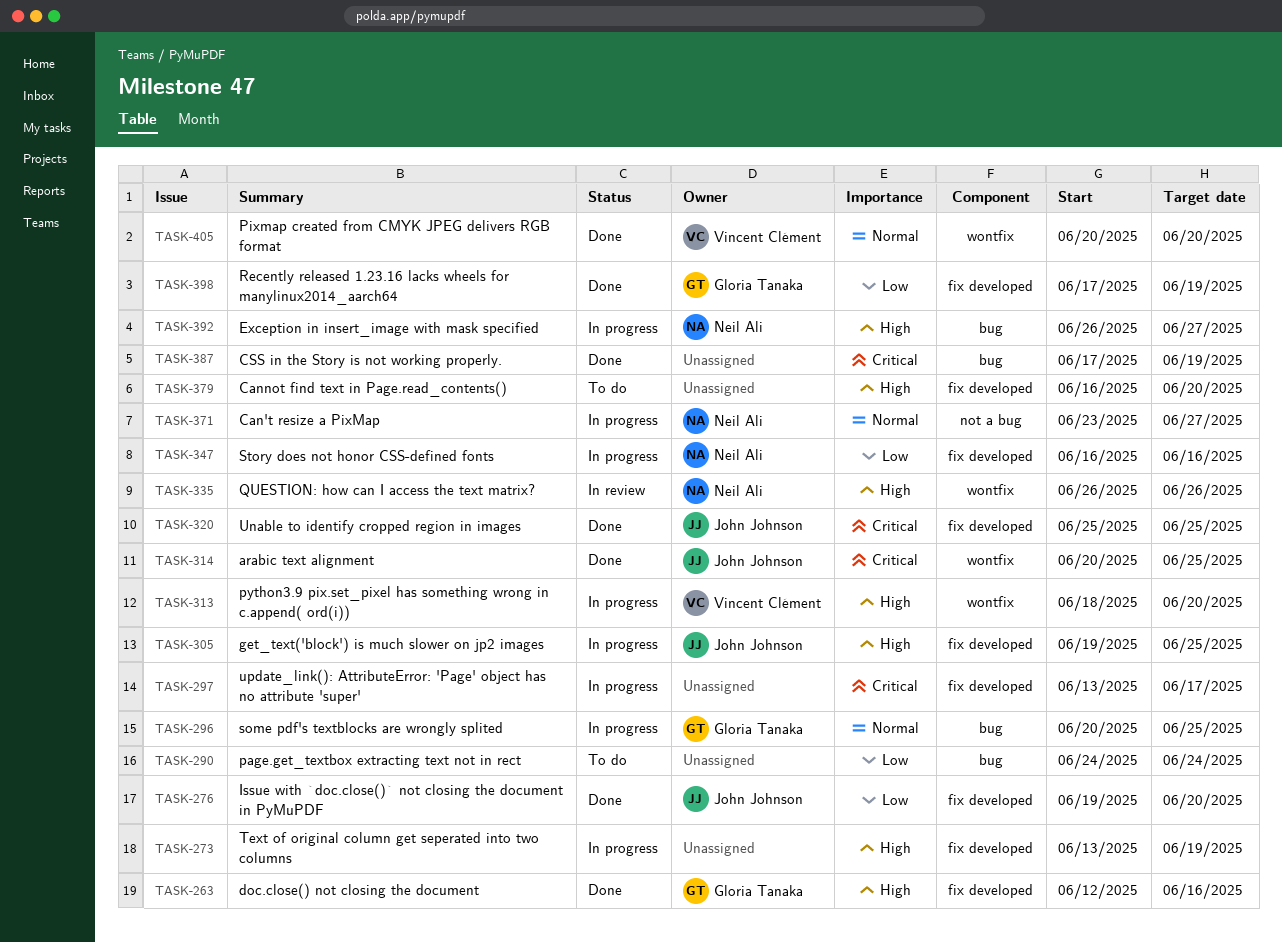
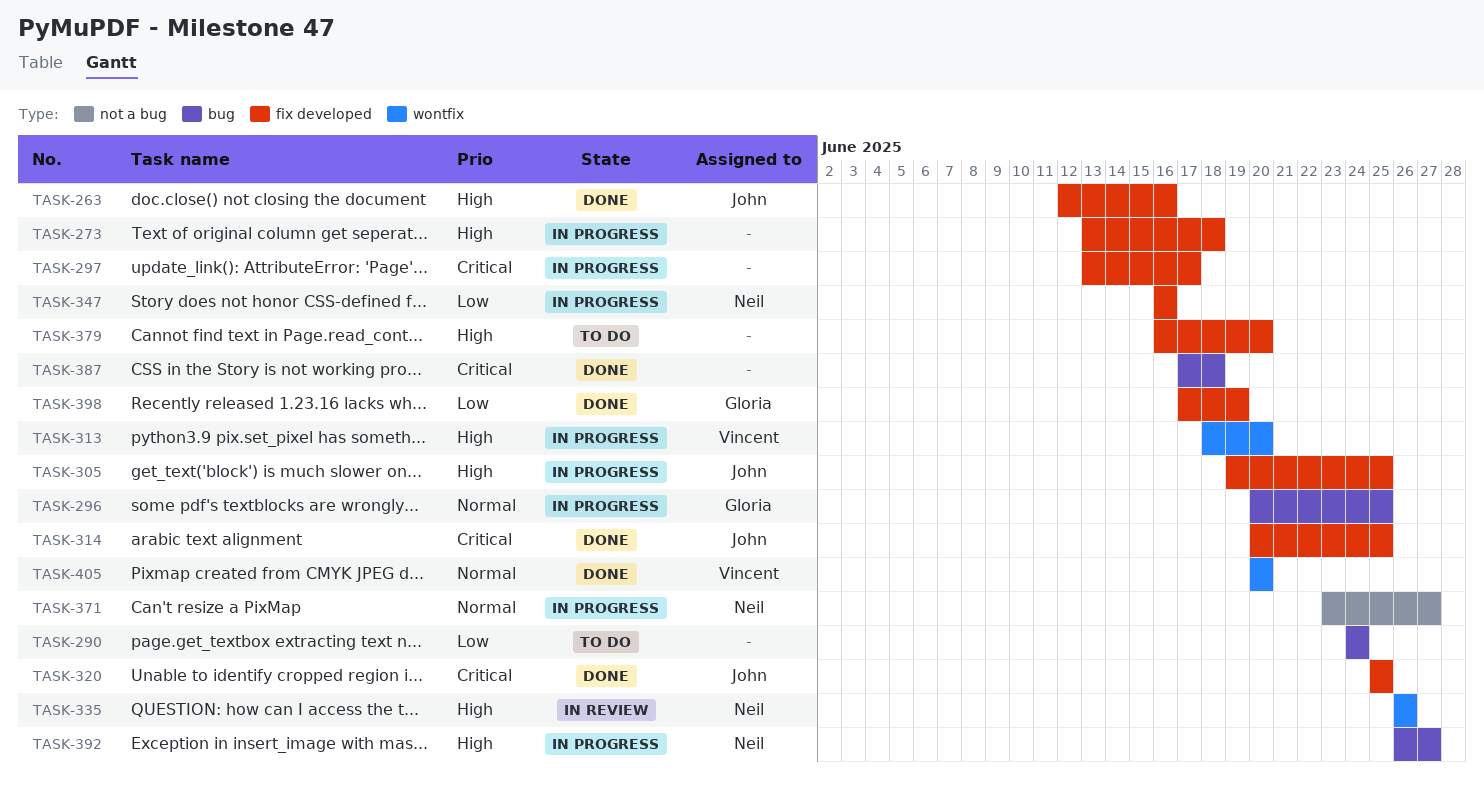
TASK-263, owner: Gloria Tanaka -> John Johnson
TASK-273, due: Jun 19 -> Jun 18
TASK-276: present -> none
TASK-314, label: wontfix -> fix developed
TASK-387, due: Jun 19 -> Jun 18

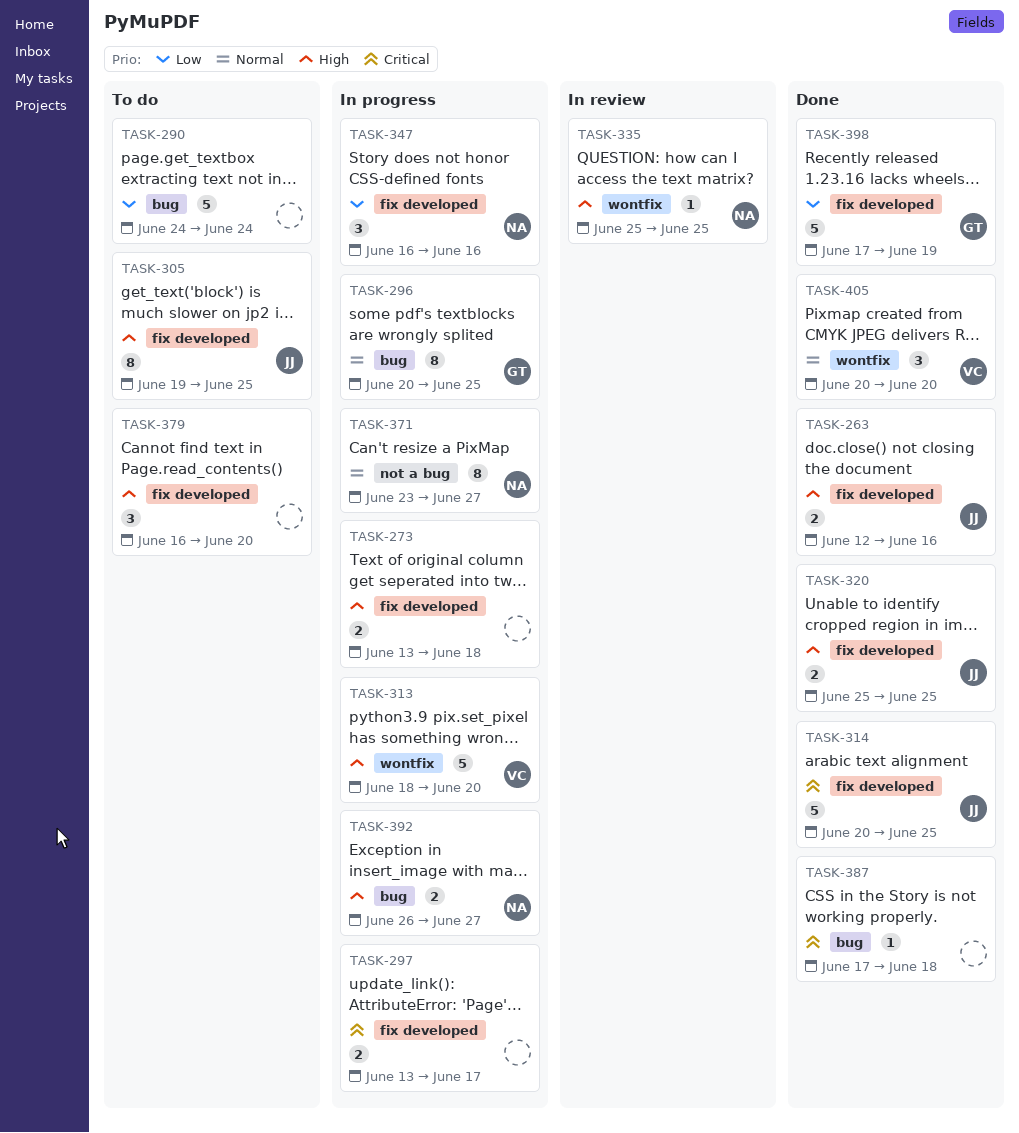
TASK-305, status: In progress -> To do
TASK-320, priority: Critical -> High
TASK-335, start: Jun 26 -> Jun 25
TASK-335, due: Jun 26 -> Jun 25

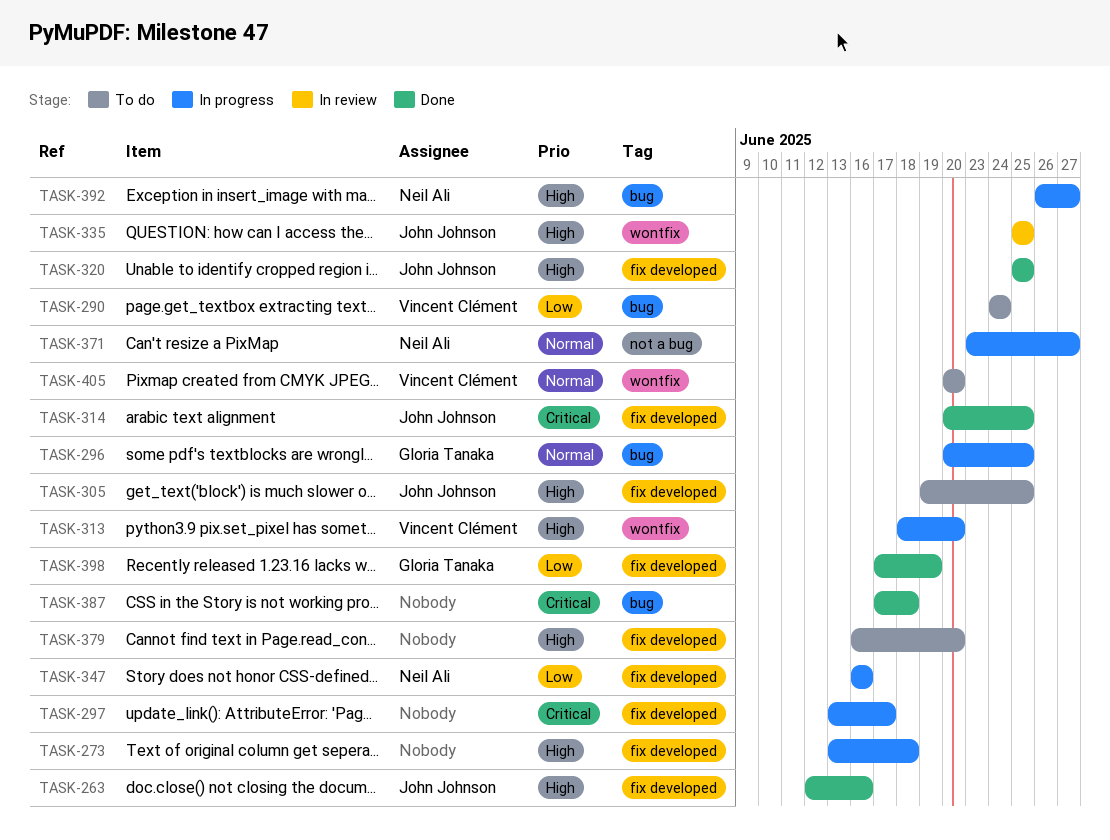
TASK-290, owner: none -> Vincent Clément
TASK-335, owner: Neil Ali -> John Johnson
TASK-405, status: Done -> To do

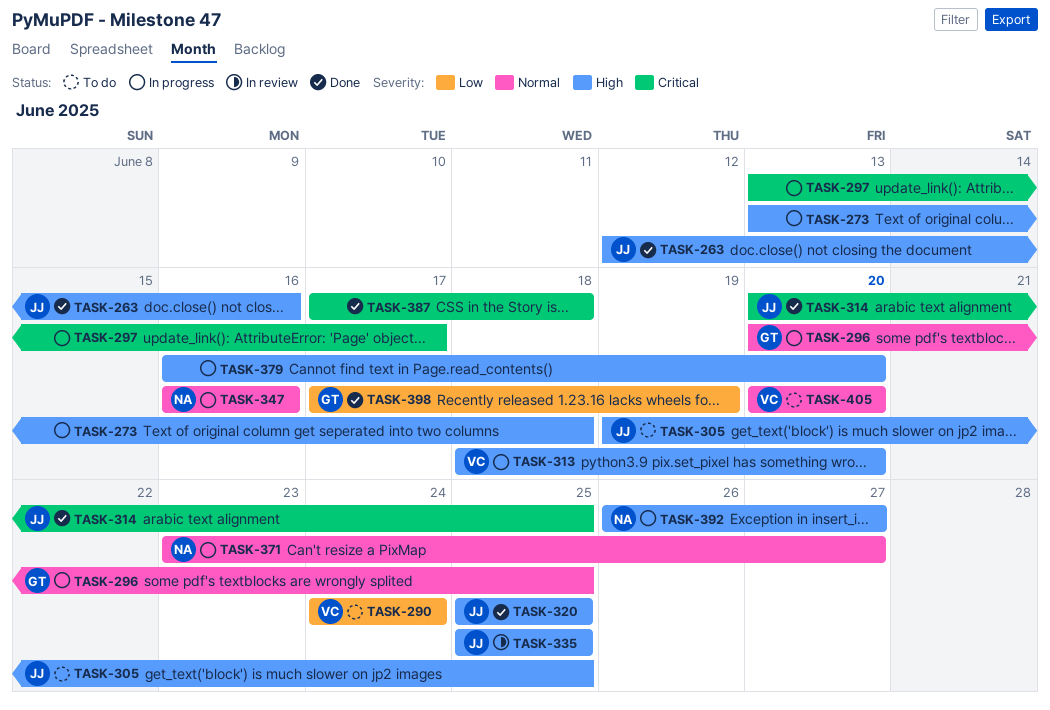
TASK-347, priority: Low -> Normal
TASK-379, status: To do -> In progress

